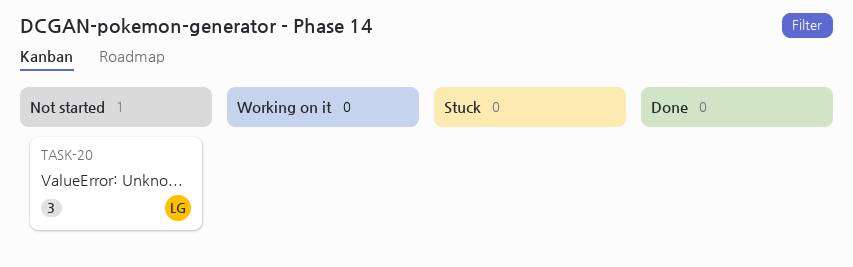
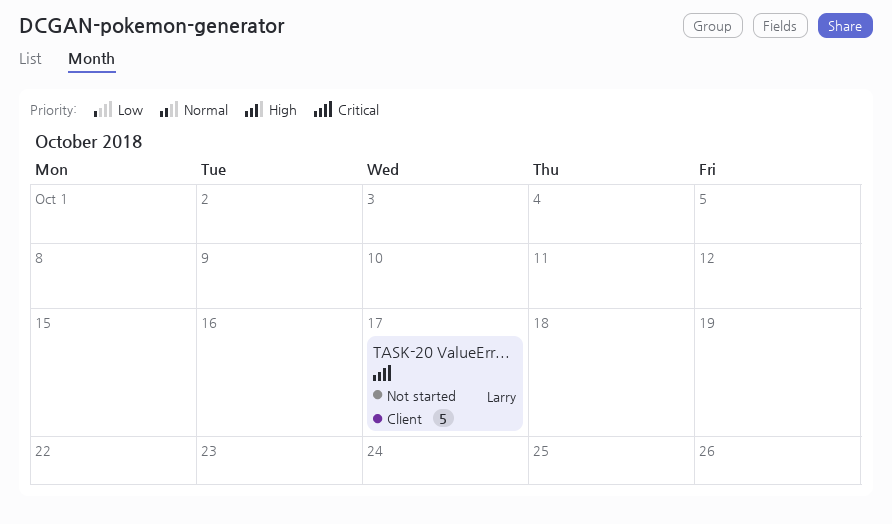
TASK-20, estimate: 3 -> 5

